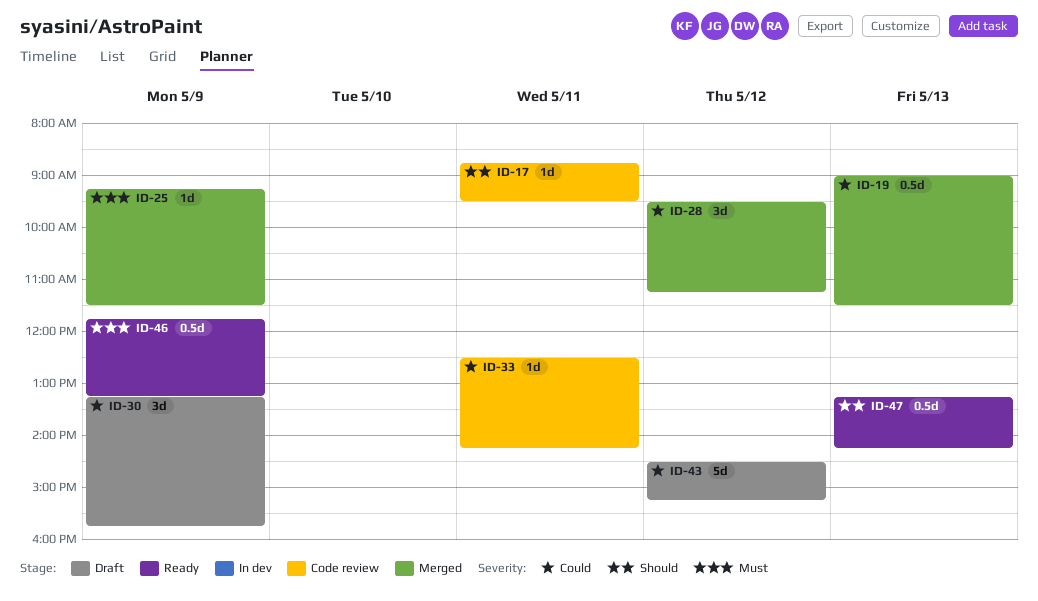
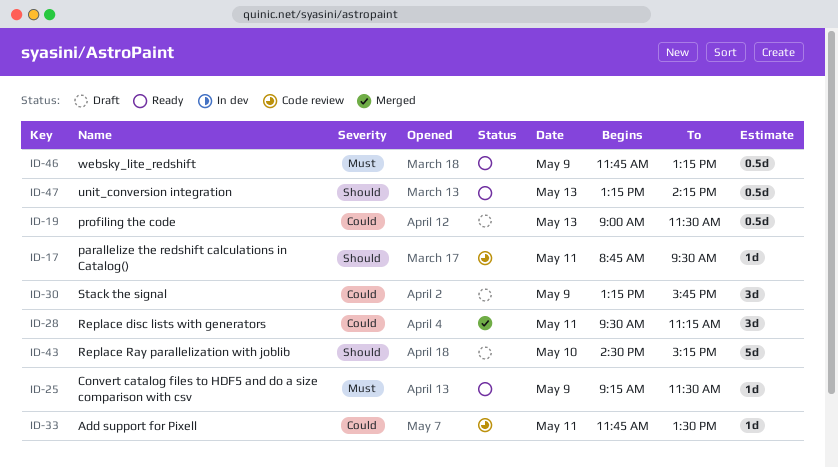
ID-19, status: Merged -> Draft
ID-25, status: Merged -> Ready
ID-28, day: May 12 -> May 11
ID-33, begins: 12:30 -> 11:45
ID-33, ends: 14:15 -> 13:30
ID-43, priority: Could -> Should
ID-43, day: May 12 -> May 10

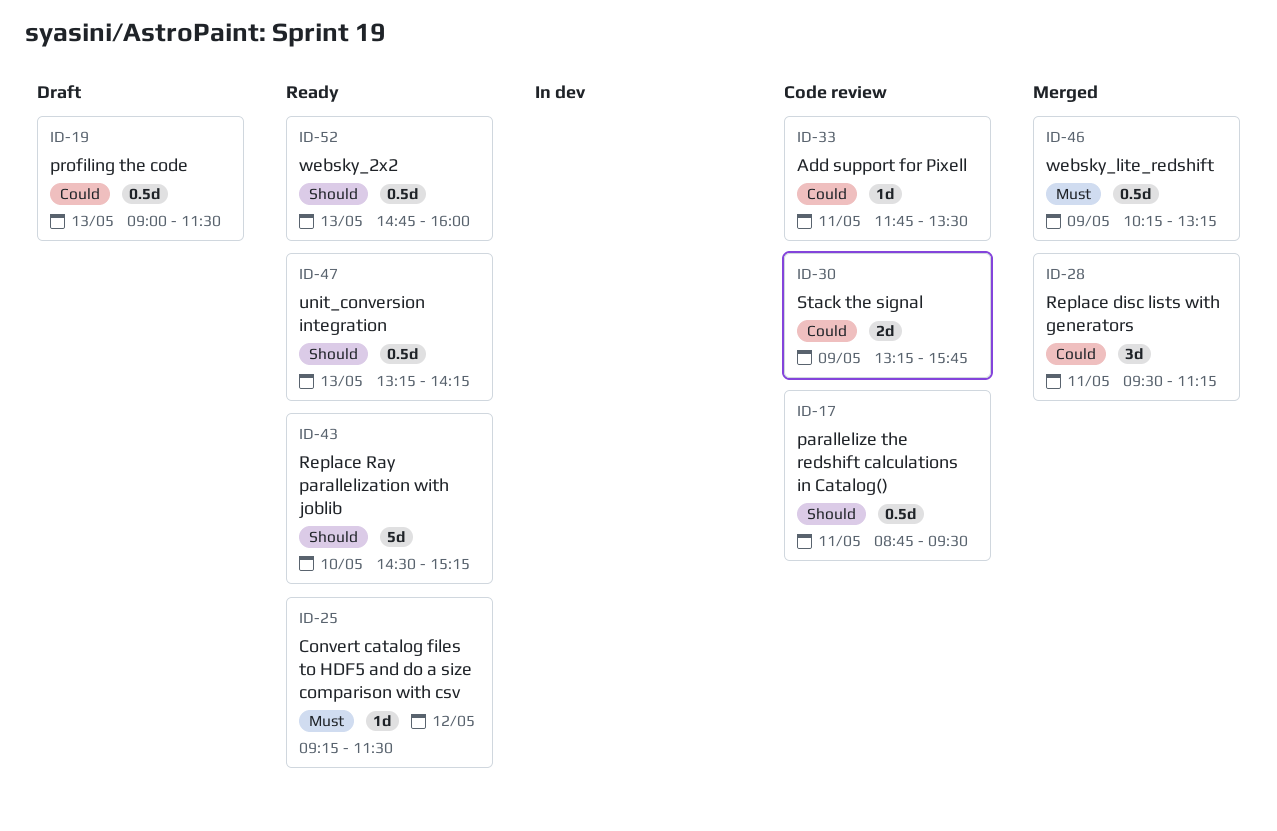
ID-17, estimate: 1d -> 0.5d
ID-25, day: May 9 -> May 12
ID-30, status: Draft -> Code review
ID-30, estimate: 3d -> 2d
ID-43, status: Draft -> Ready
ID-46, status: Ready -> Merged
ID-46, begins: 11:45 -> 10:15
ID-52: none -> present

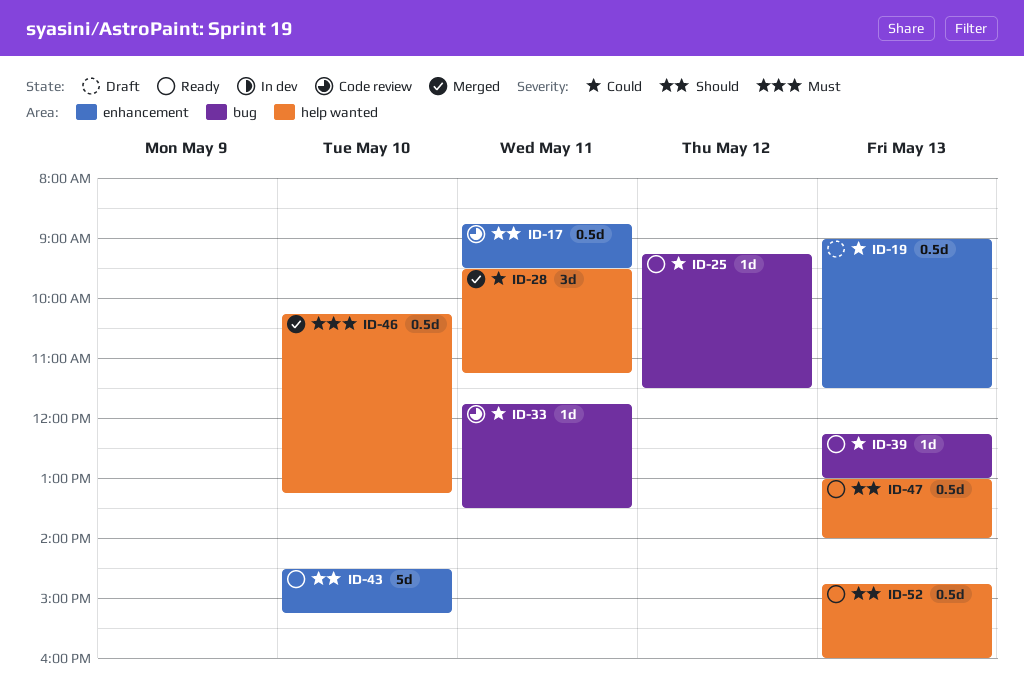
ID-25, priority: Must -> Could
ID-30: present -> none
ID-39: none -> present
ID-46, day: May 9 -> May 10
ID-47, begins: 13:15 -> 13:00
ID-47, ends: 14:15 -> 14:00

